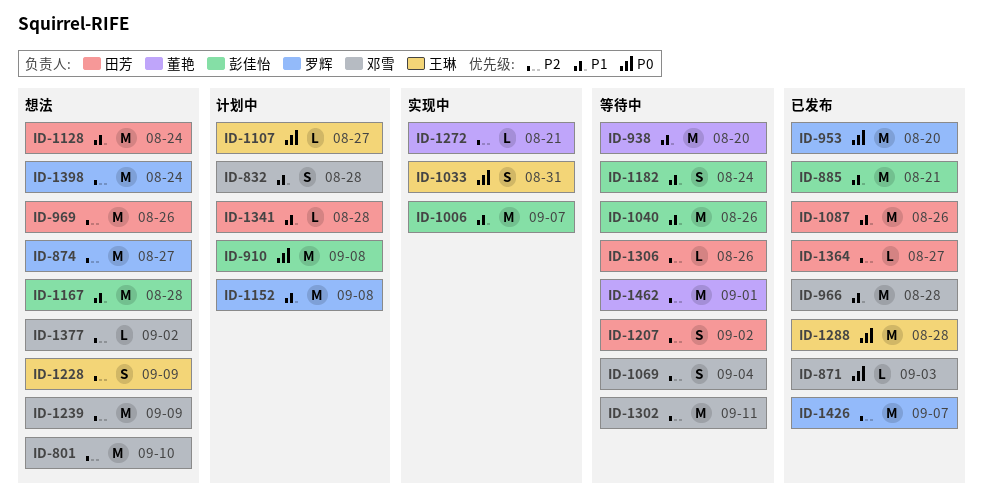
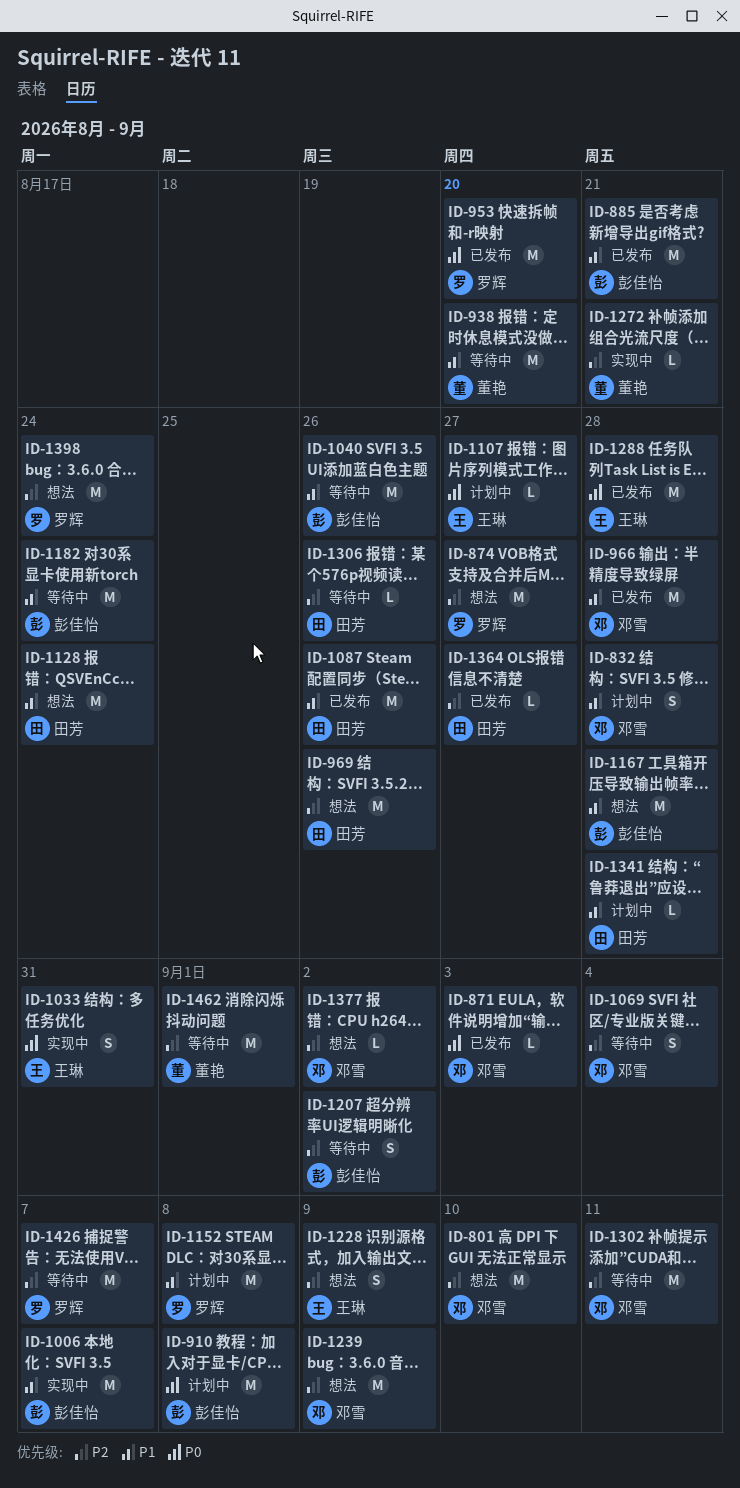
ID-1182, estimate: S -> M
ID-1207, owner: 田芳 -> 彭佳怡
ID-1426, status: 已发布 -> 等待中

